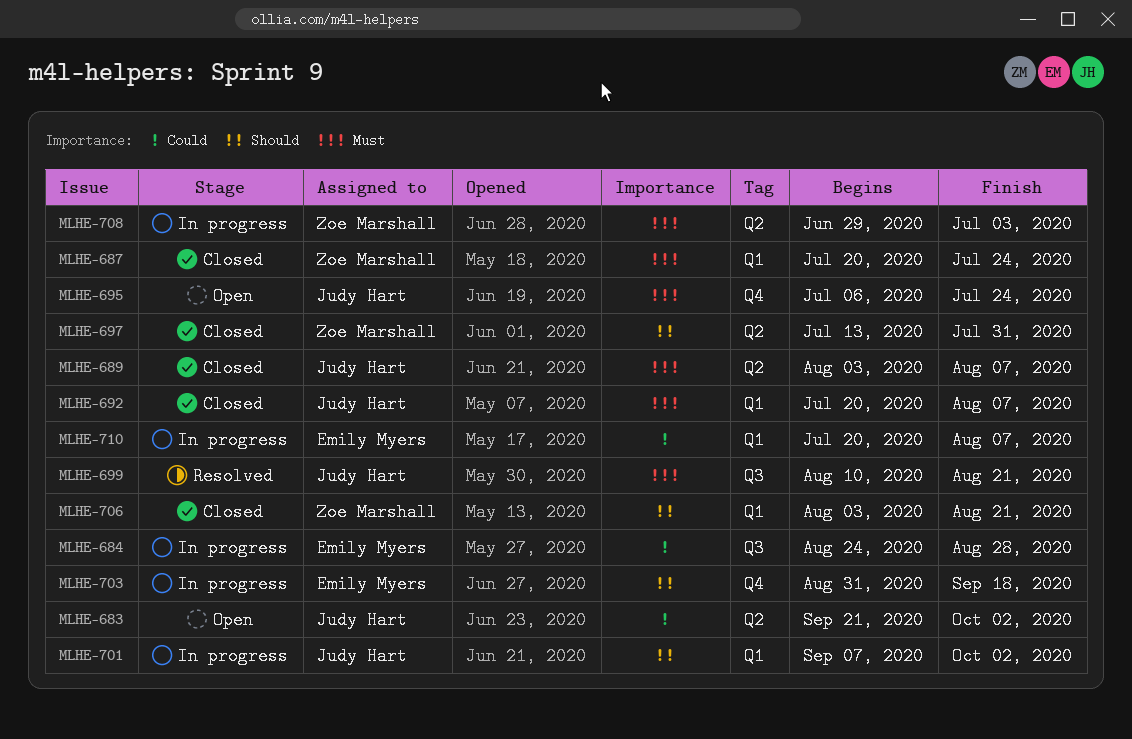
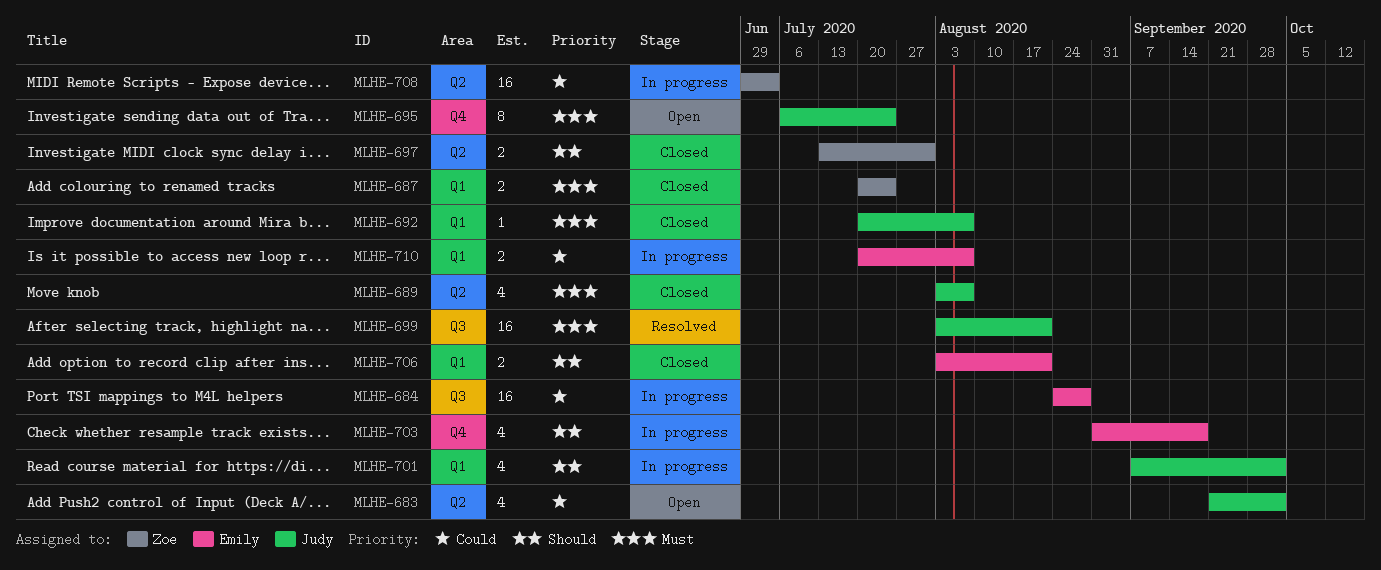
MLHE-699, start: Aug 10 -> Aug 3
MLHE-706, owner: Zoe Marshall -> Emily Myers
MLHE-708, priority: Must -> Could

